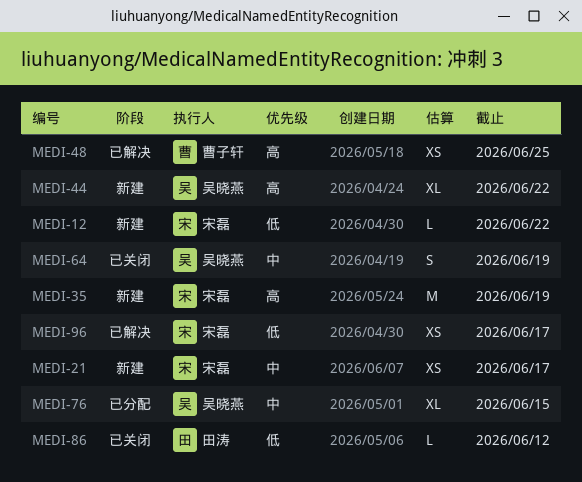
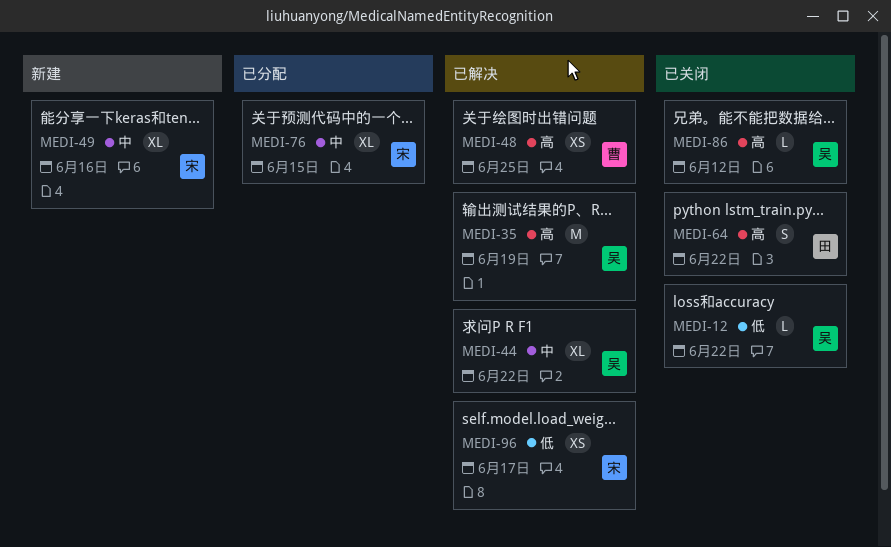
MEDI-12, status: 新建 -> 已关闭
MEDI-12, owner: 宋磊 -> 吴晓燕
MEDI-21: present -> none
MEDI-35, status: 新建 -> 已解决
MEDI-35, owner: 宋磊 -> 吴晓燕
MEDI-44, status: 新建 -> 已解决
MEDI-44, priority: 高 -> 中
MEDI-49: none -> present
MEDI-64, owner: 吴晓燕 -> 田涛
MEDI-64, priority: 中 -> 高
MEDI-64, due: Jun 19 -> Jun 22
MEDI-76, owner: 吴晓燕 -> 宋磊
MEDI-86, owner: 田涛 -> 吴晓燕
MEDI-86, priority: 低 -> 高

